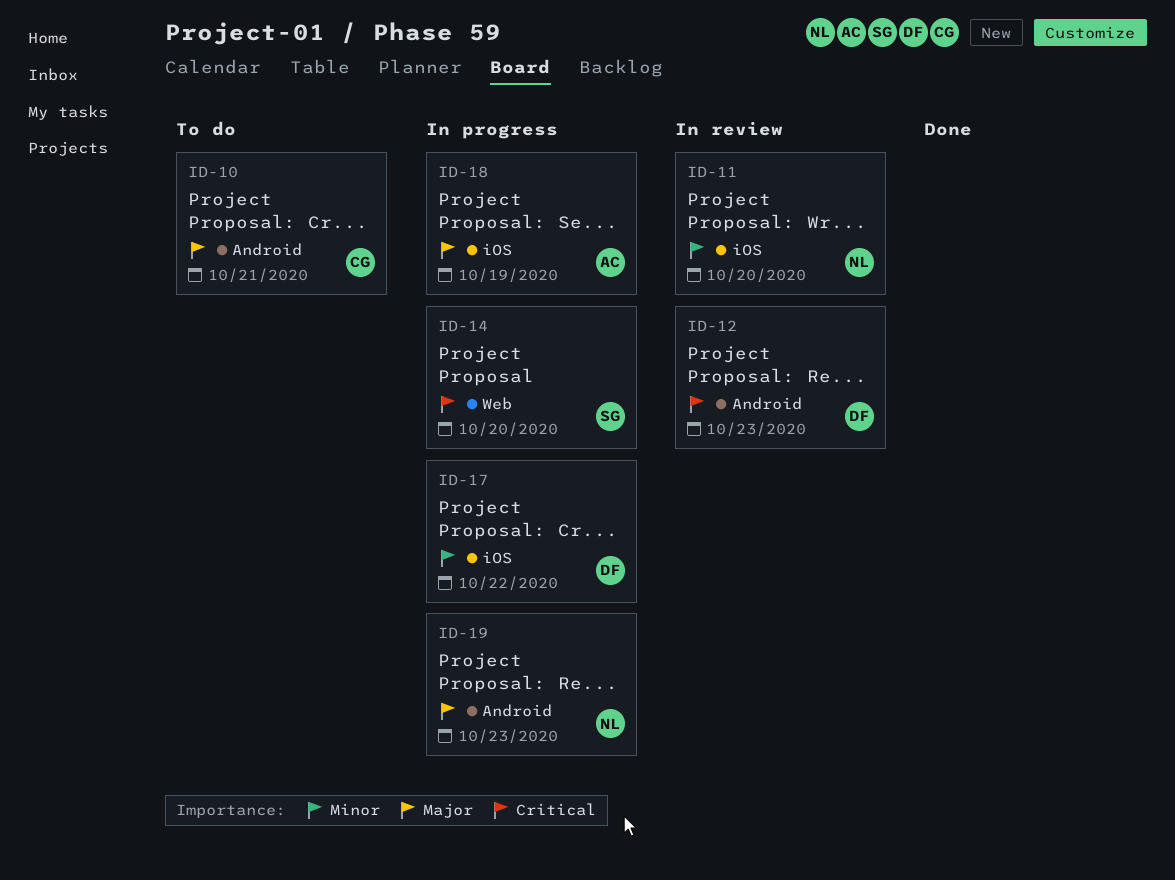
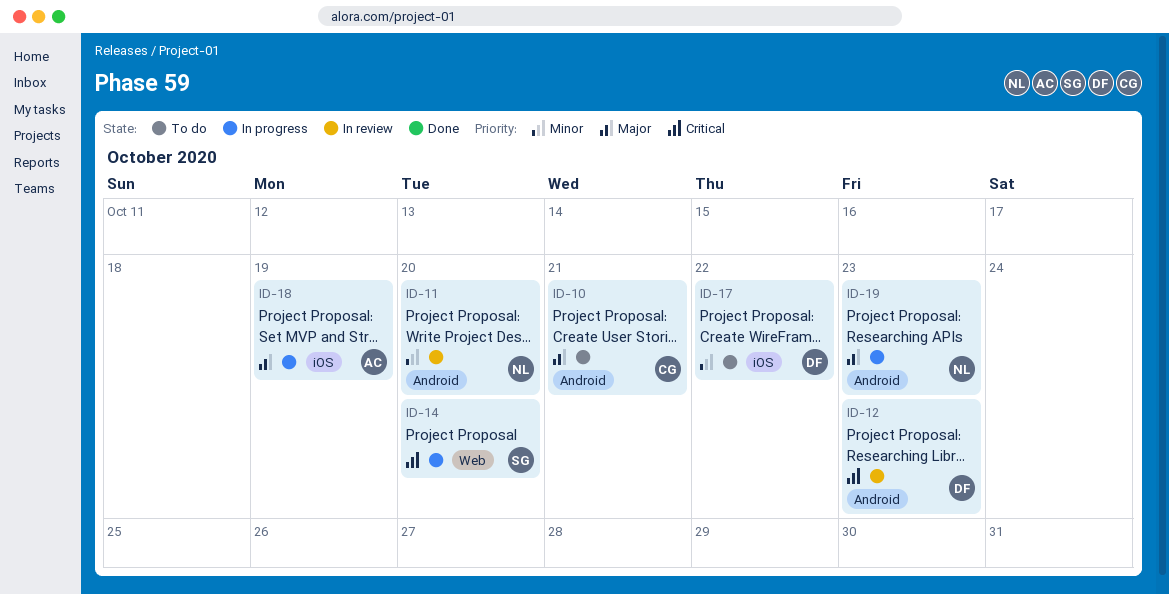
ID-11, label: iOS -> Android
ID-17, status: In progress -> To do

